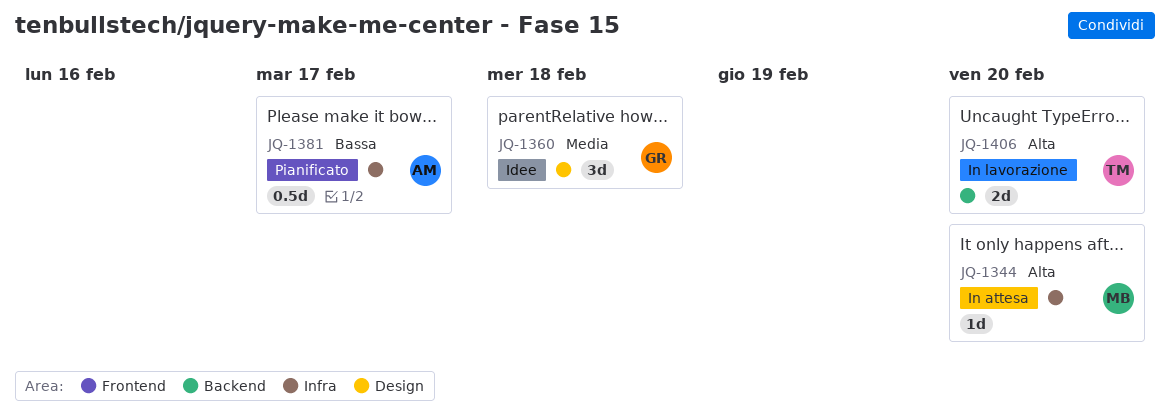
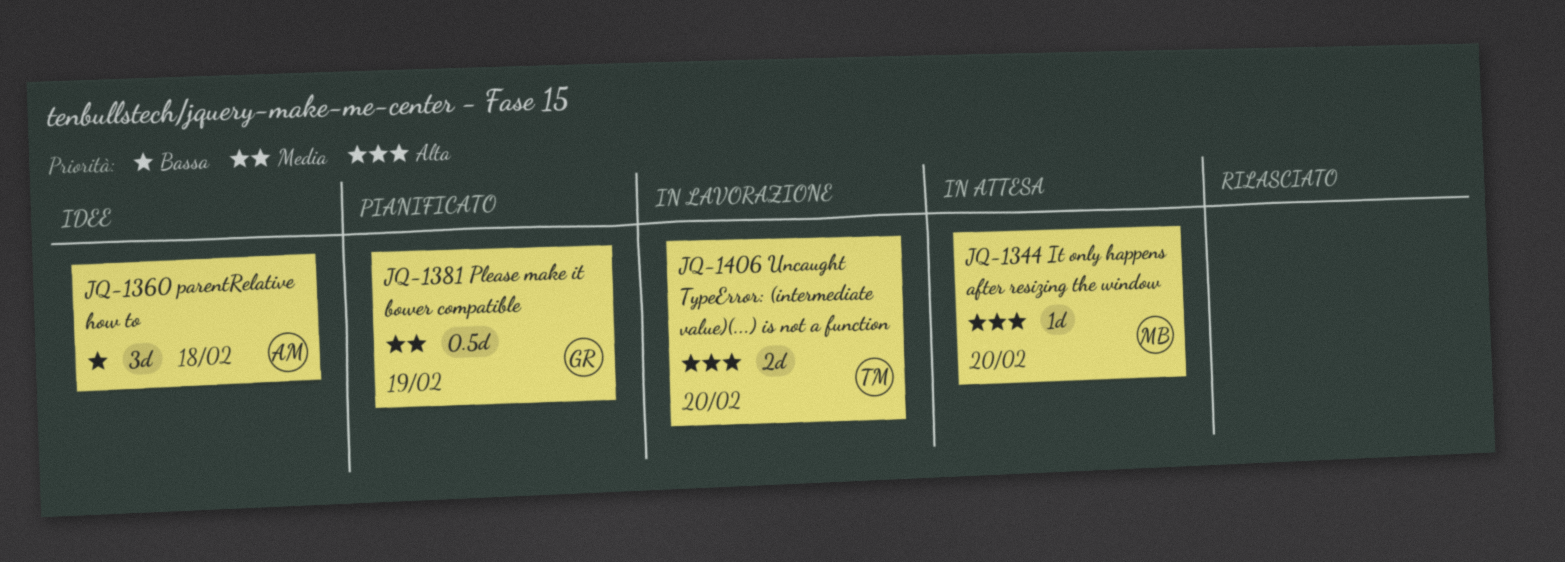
JQ-1360, owner: GR -> AM
JQ-1360, priority: Media -> Bassa
JQ-1381, owner: AM -> GR
JQ-1381, priority: Bassa -> Media
JQ-1381, due: Feb 17 -> Feb 19

